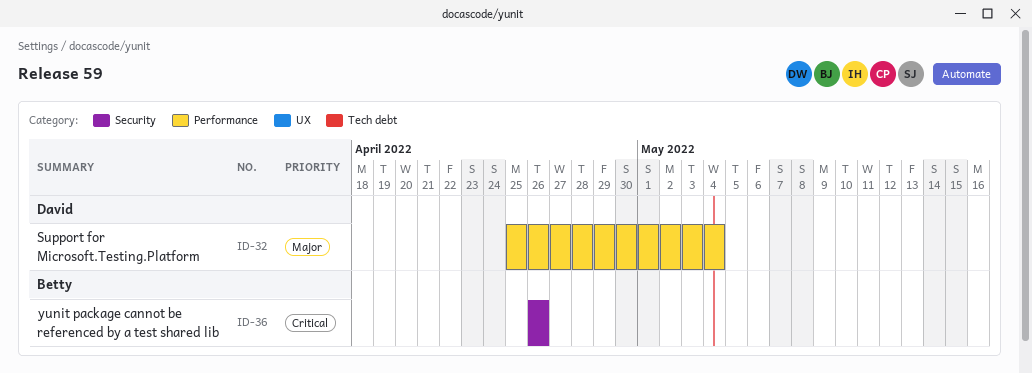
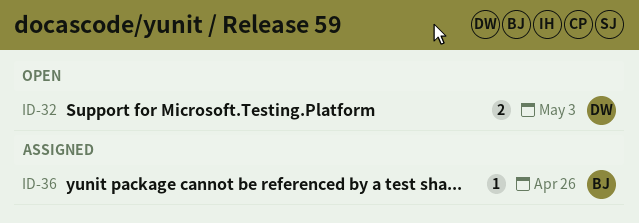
ID-32, due: May 4 -> May 3

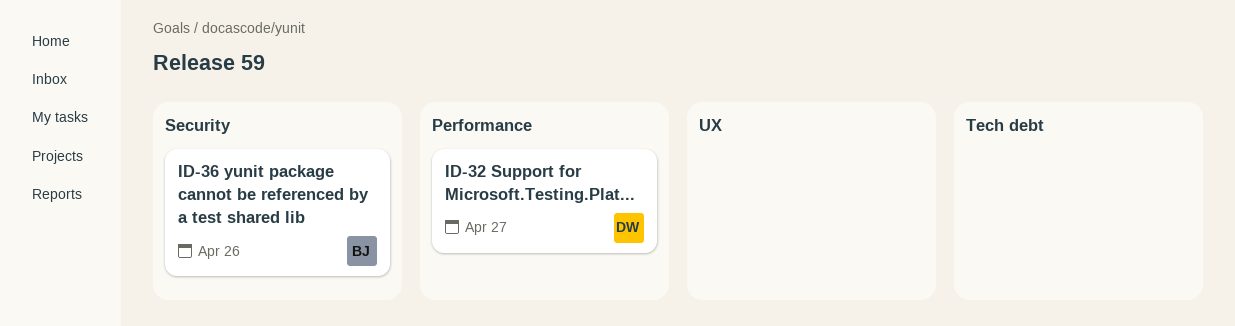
ID-32, due: May 3 -> Apr 27

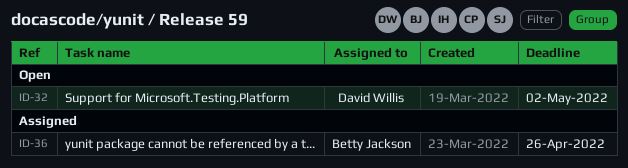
ID-32, due: Apr 27 -> May 2

